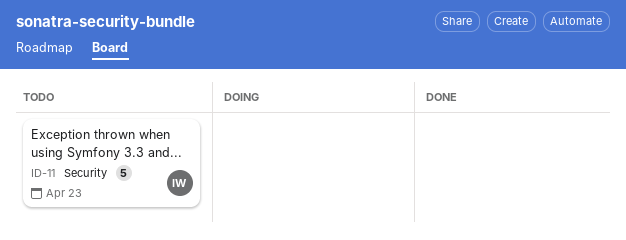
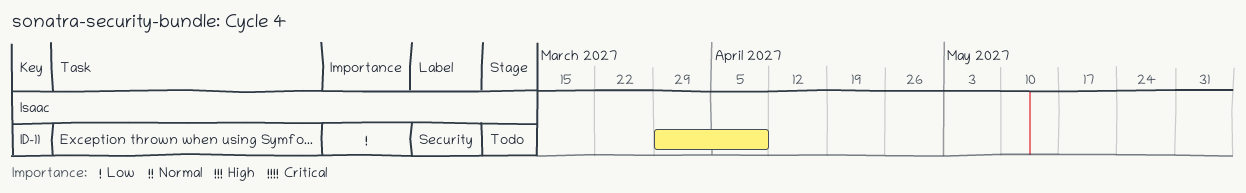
ID-11, due: Apr 23 -> Apr 9

